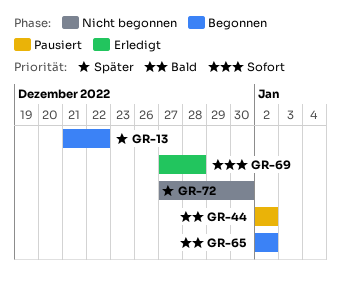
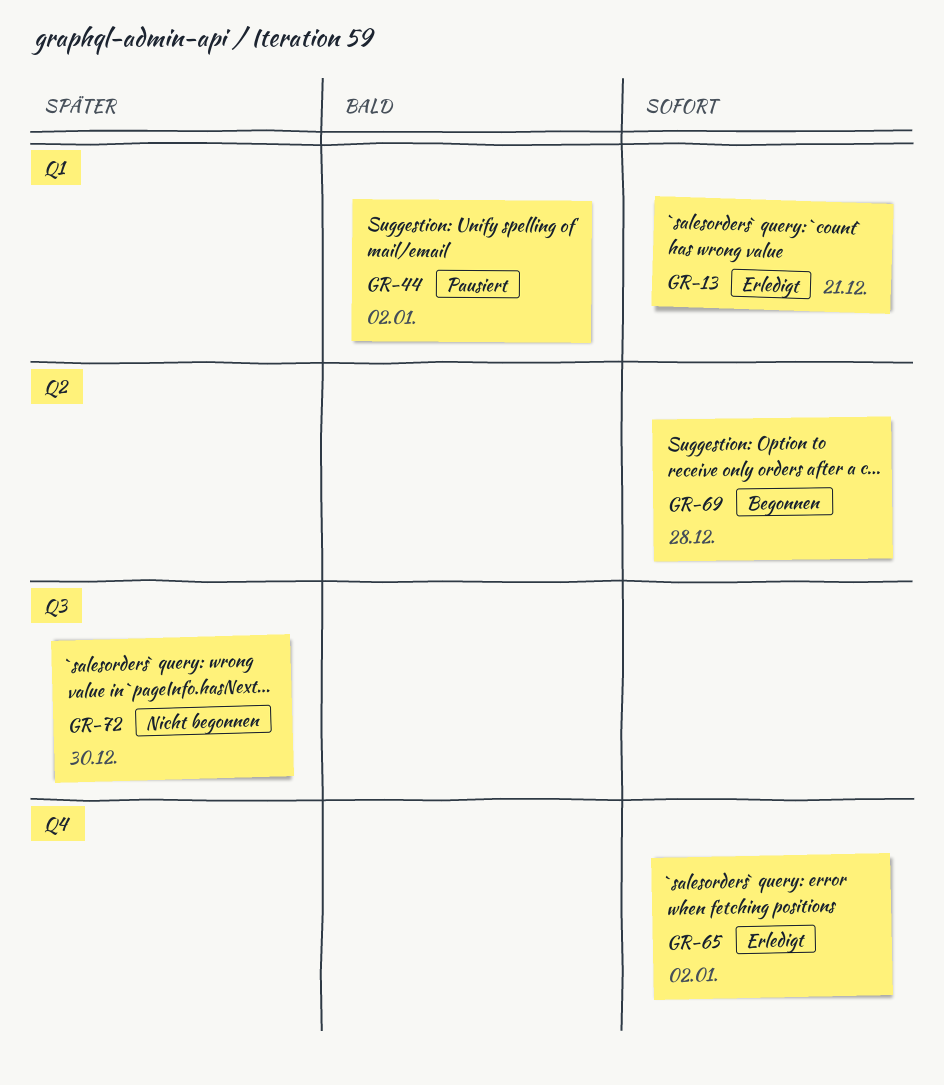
GR-13, status: Begonnen -> Erledigt
GR-13, priority: Später -> Sofort
GR-13, due: Dec 22 -> Dec 21
GR-65, status: Begonnen -> Erledigt
GR-65, priority: Bald -> Sofort
GR-69, status: Erledigt -> Begonnen

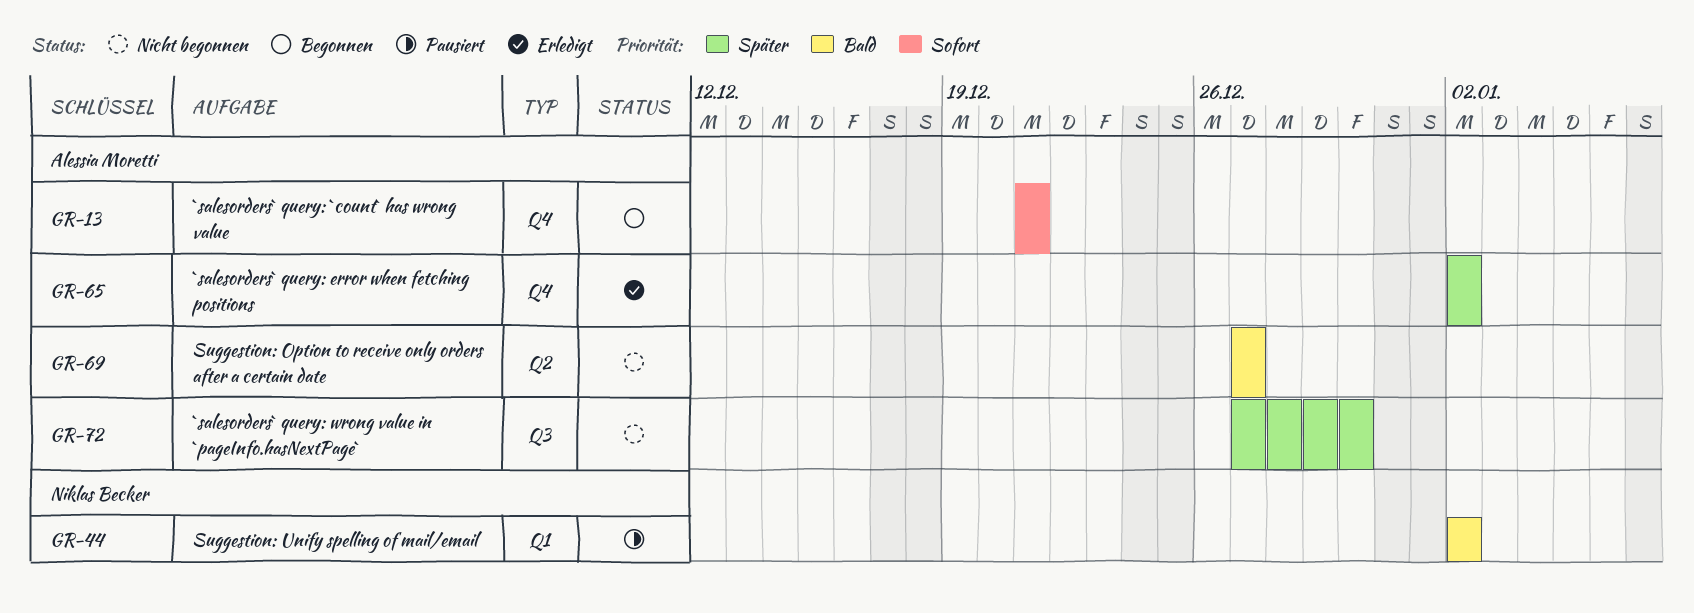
GR-13, status: Erledigt -> Begonnen
GR-13, label: Q1 -> Q4
GR-65, priority: Sofort -> Später
GR-69, status: Begonnen -> Nicht begonnen
GR-69, priority: Sofort -> Bald
GR-69, due: Dec 28 -> Dec 27

